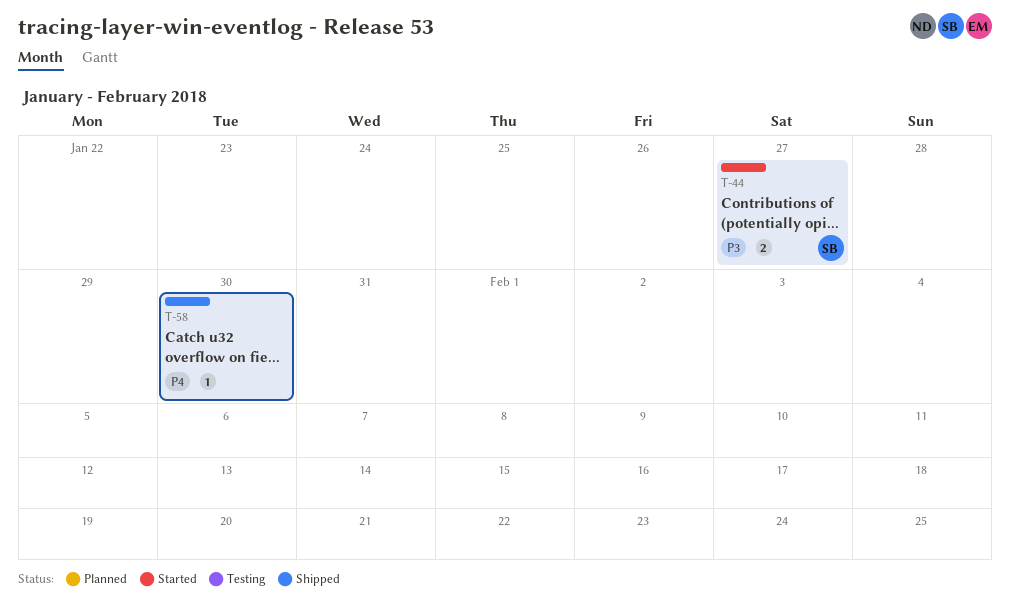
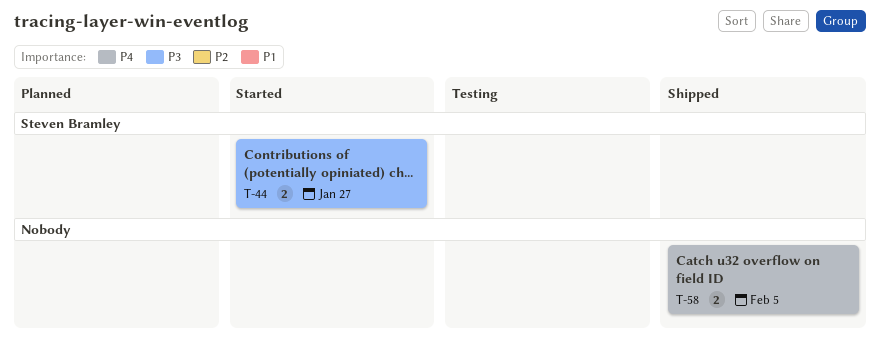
T-58, estimate: 1 -> 2
T-58, due: Jan 30 -> Feb 5

